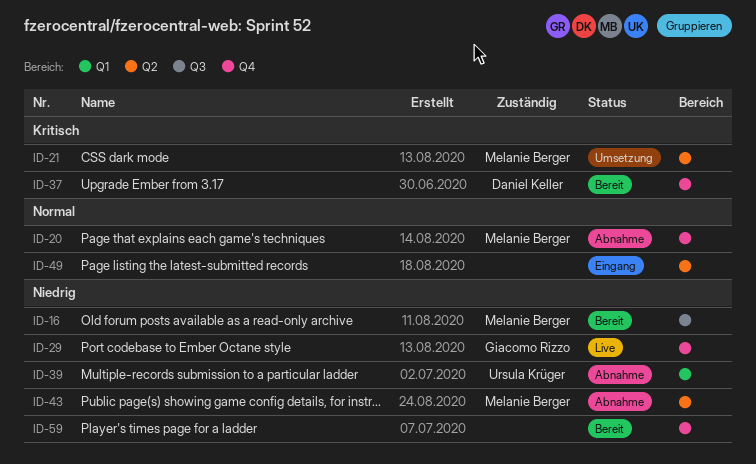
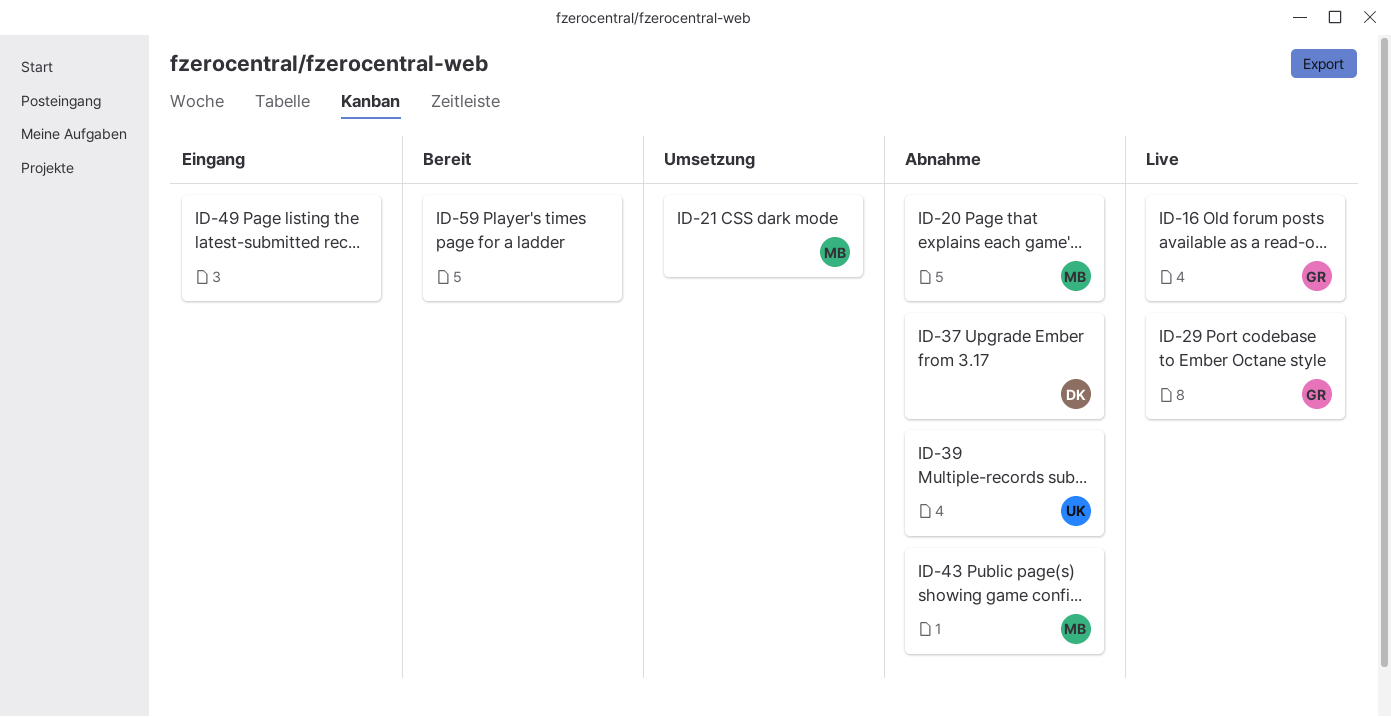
ID-16, status: Bereit -> Live
ID-16, owner: Melanie Berger -> Giacomo Rizzo
ID-37, status: Bereit -> Abnahme

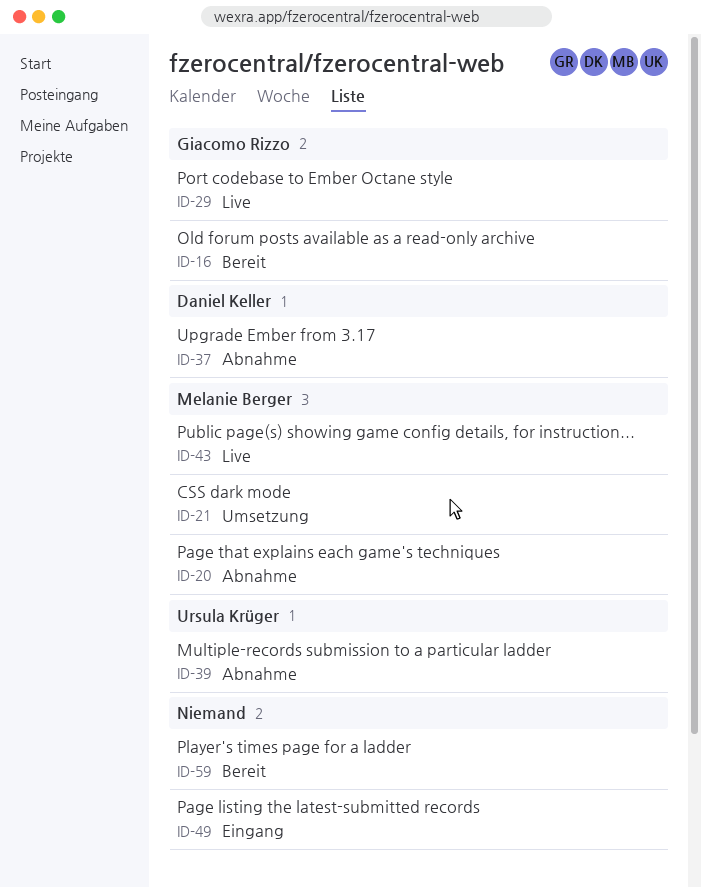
ID-16, status: Live -> Bereit
ID-43, status: Abnahme -> Live

